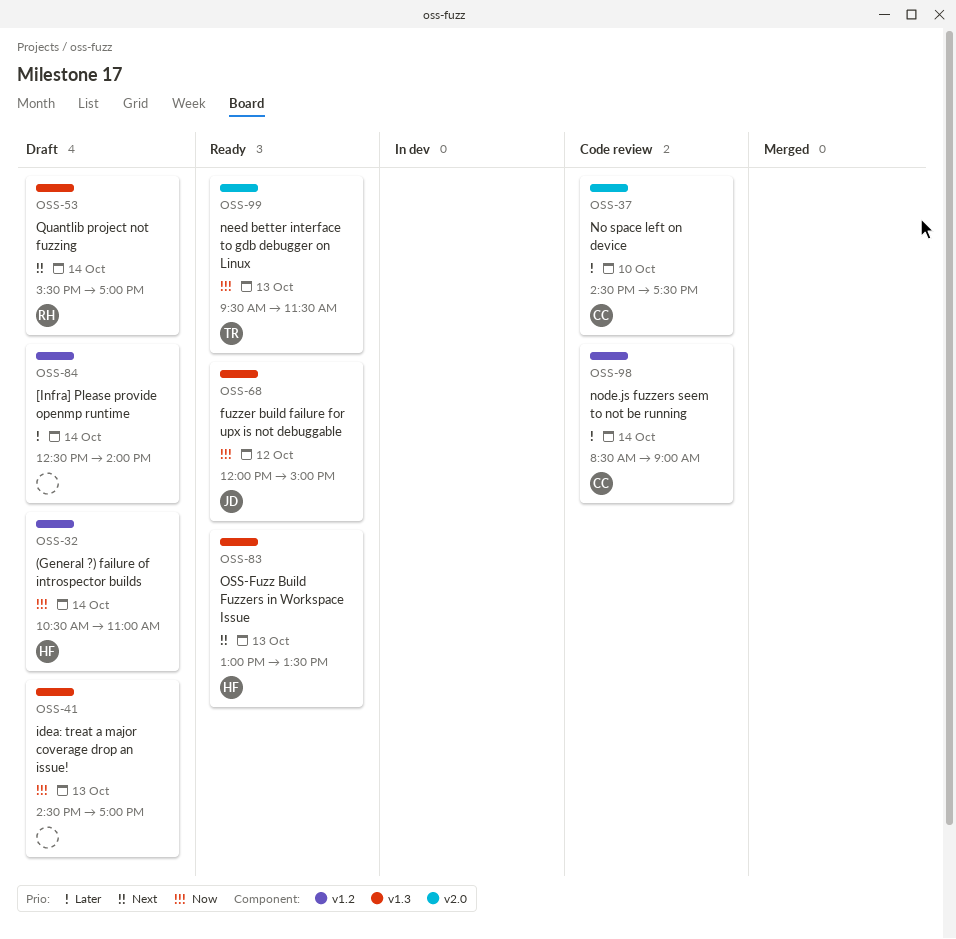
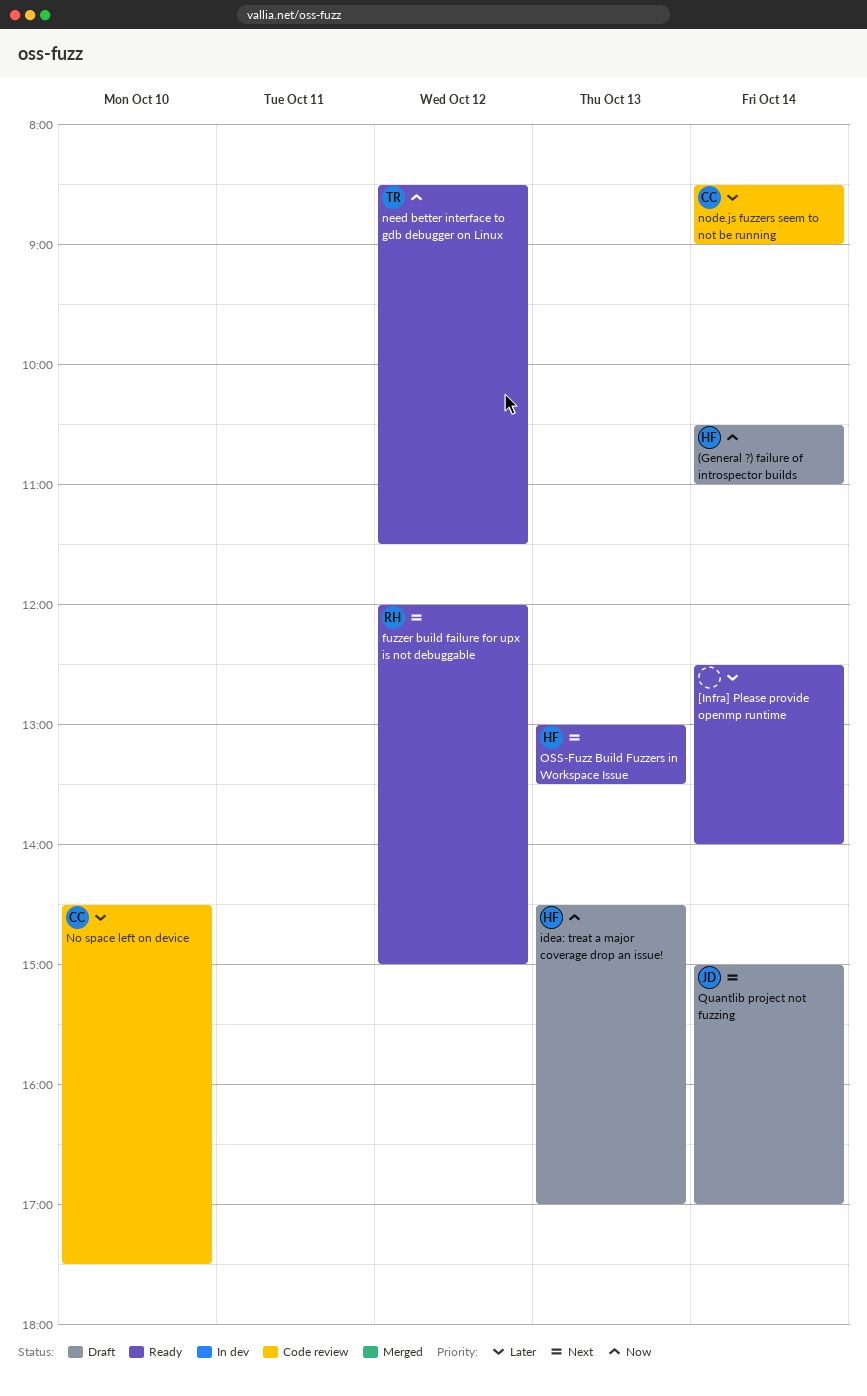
[Infra] Please provide openmp runtime, status: Draft -> Ready
fuzzer build failure for upx is not debuggable, owner: JD -> RH
fuzzer build failure for upx is not debuggable, priority: Now -> Next
idea: treat a major coverage drop an issue!, owner: none -> HF
need better interface to gdb debugger on Linux, day: Oct 13 -> Oct 12
need better interface to gdb debugger on Linux, begins: 09:30 -> 08:30
Quantlib project not fuzzing, owner: RH -> JD
Quantlib project not fuzzing, begins: 15:30 -> 15:00

